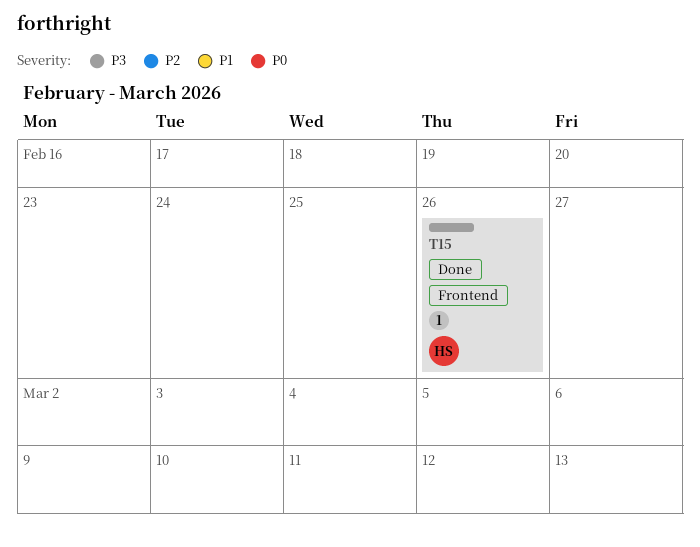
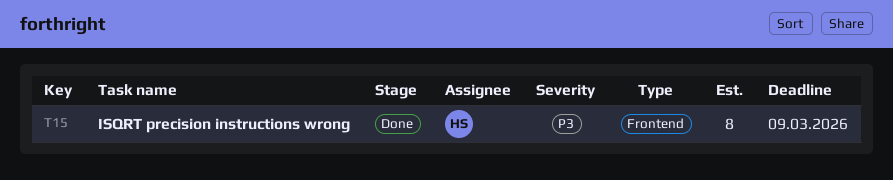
T15, estimate: 1 -> 8
T15, due: Feb 26 -> Mar 9

